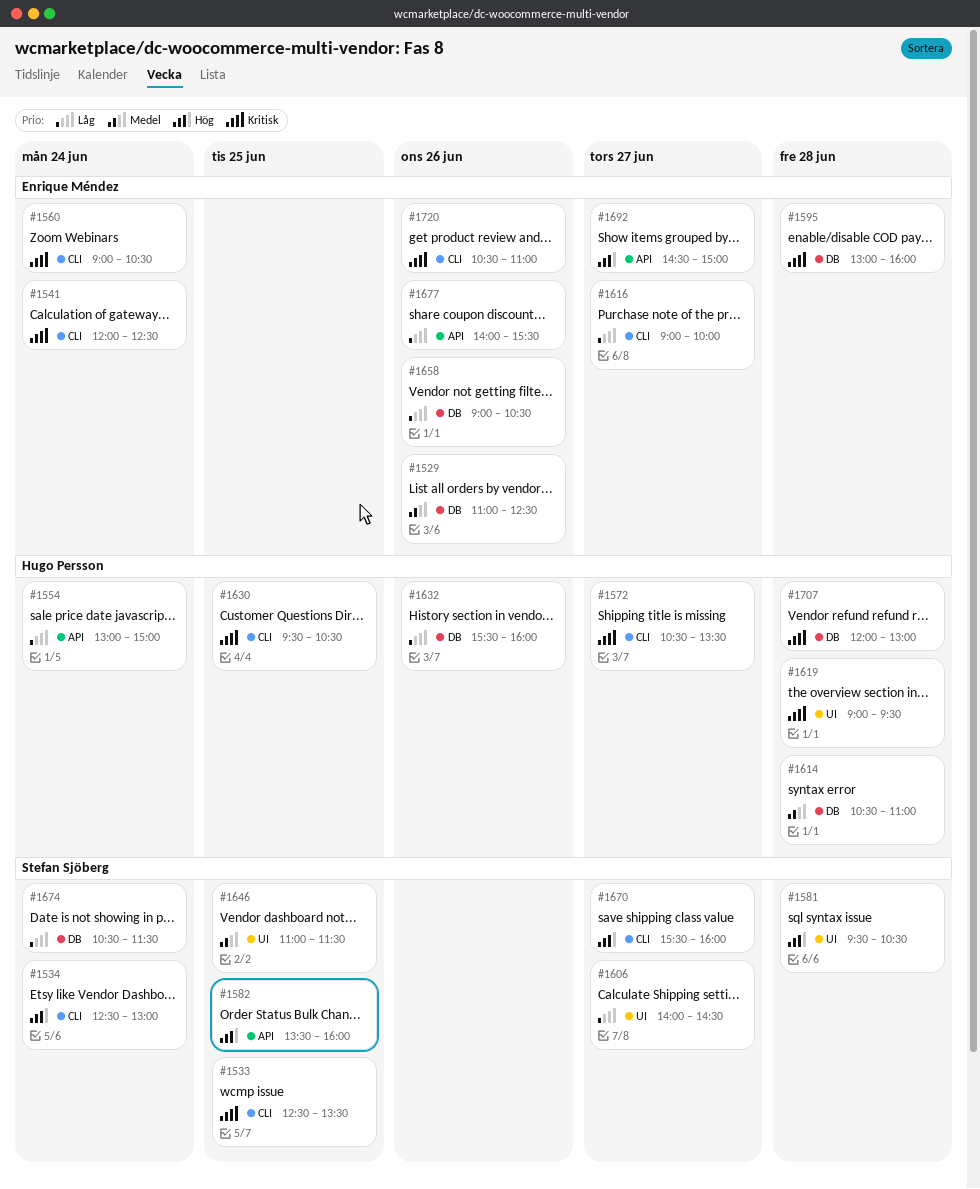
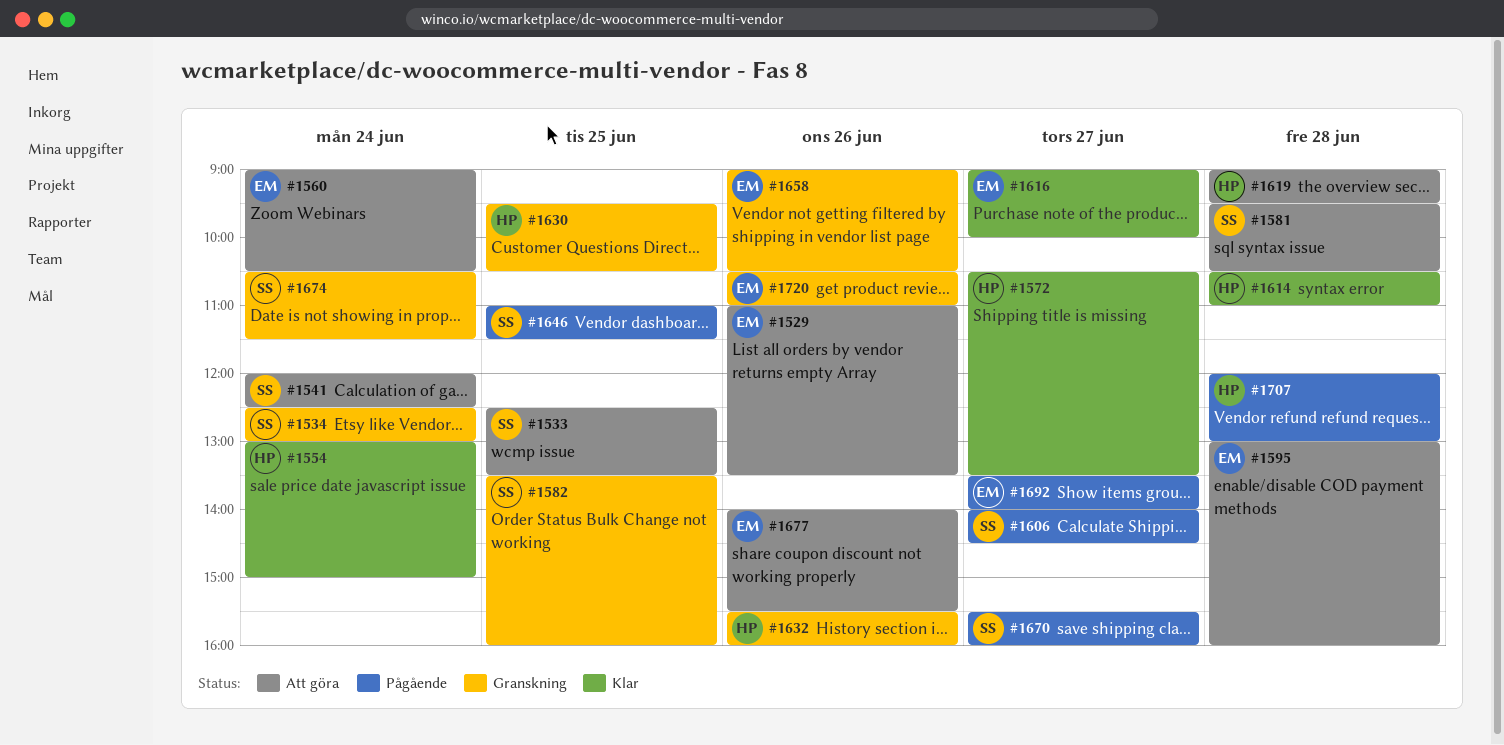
#1529, ends: 12:30 -> 13:30
#1541, owner: Enrique Méndez -> Stefan Sjöberg
#1692, begins: 14:30 -> 13:30
#1692, ends: 15:00 -> 14:00

